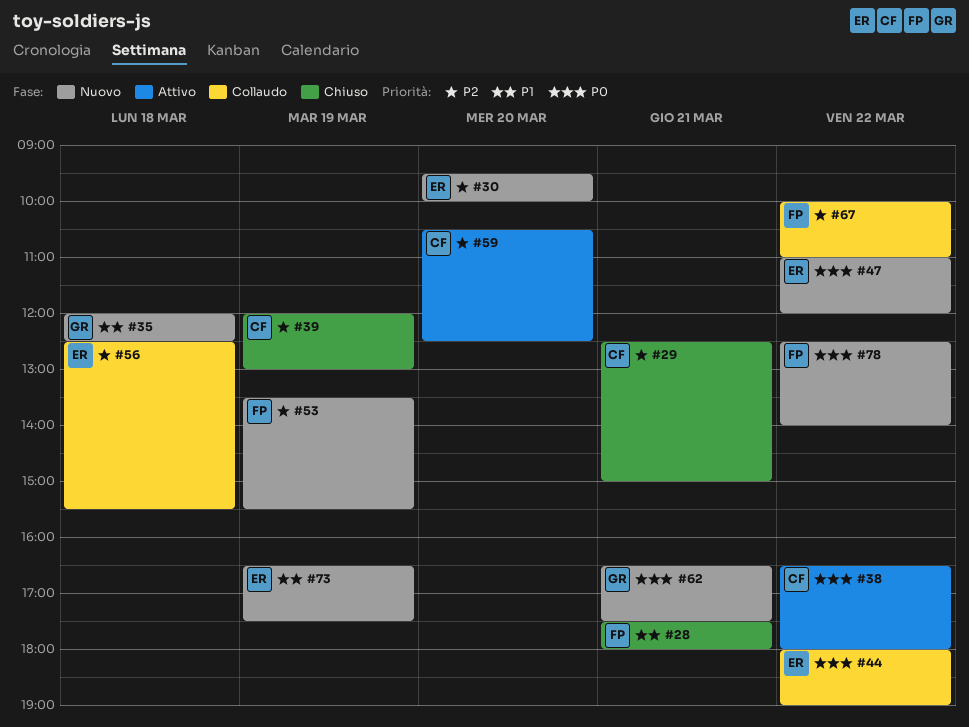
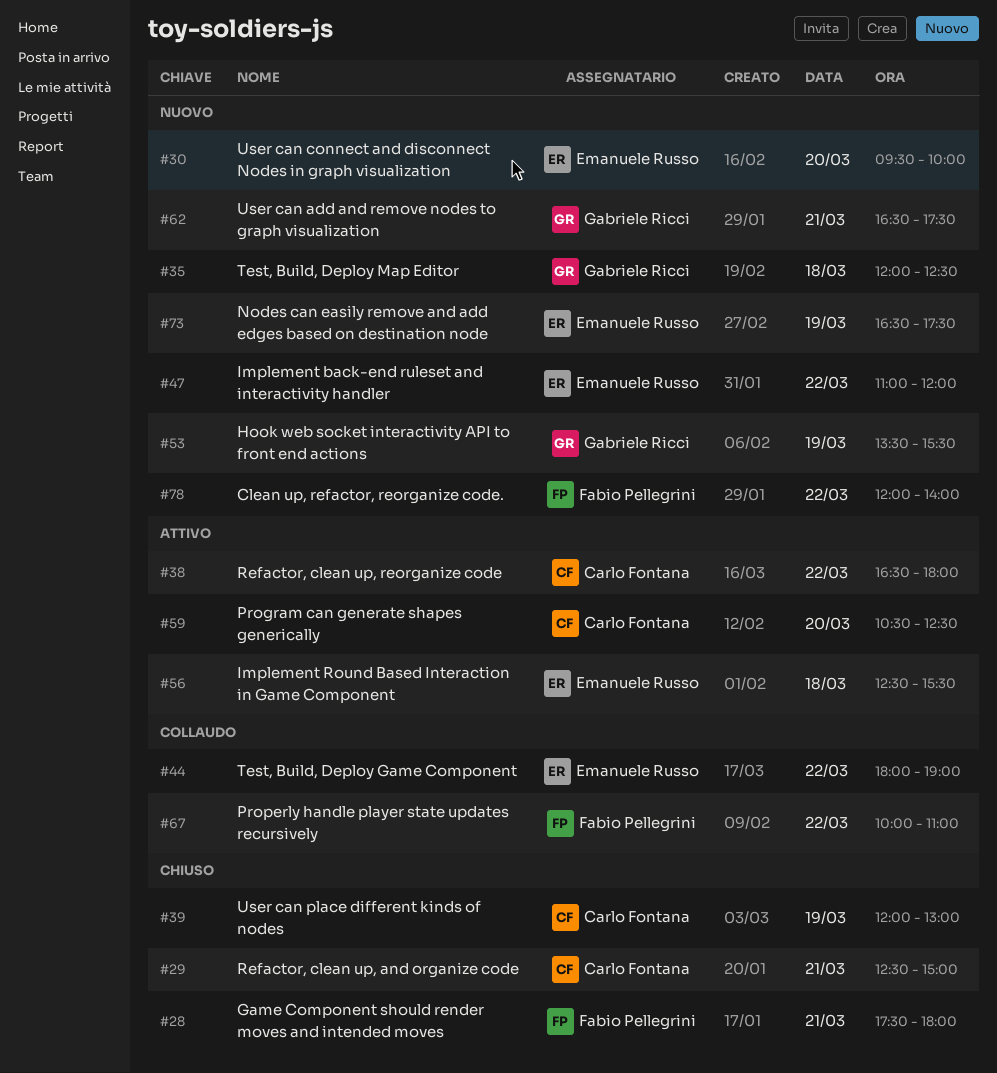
#53, owner: Fabio Pellegrini -> Gabriele Ricci
#56, status: Collaudo -> Attivo
#78, begins: 12:30 -> 12:00

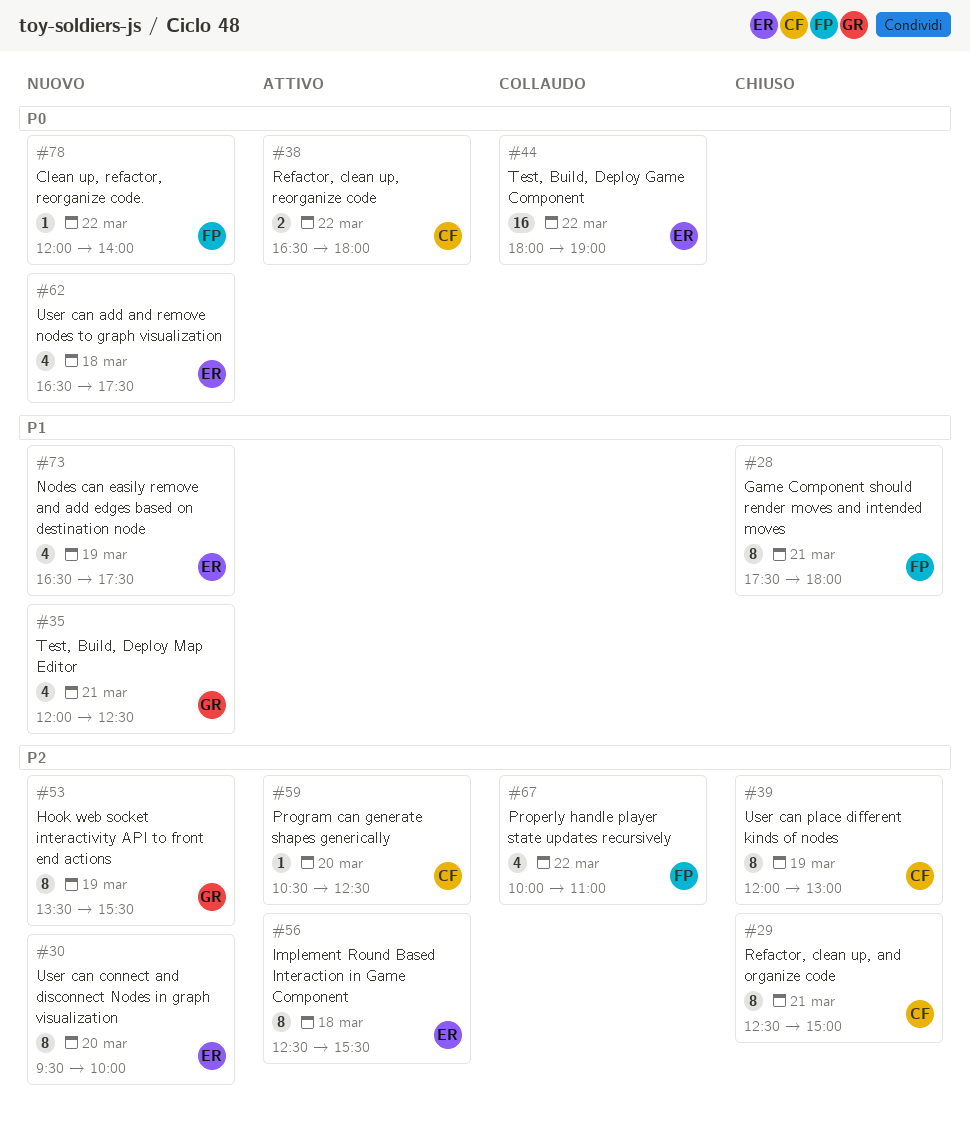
#35, day: Mar 18 -> Mar 21
#47: present -> none
#62, owner: Gabriele Ricci -> Emanuele Russo
#62, day: Mar 21 -> Mar 18

